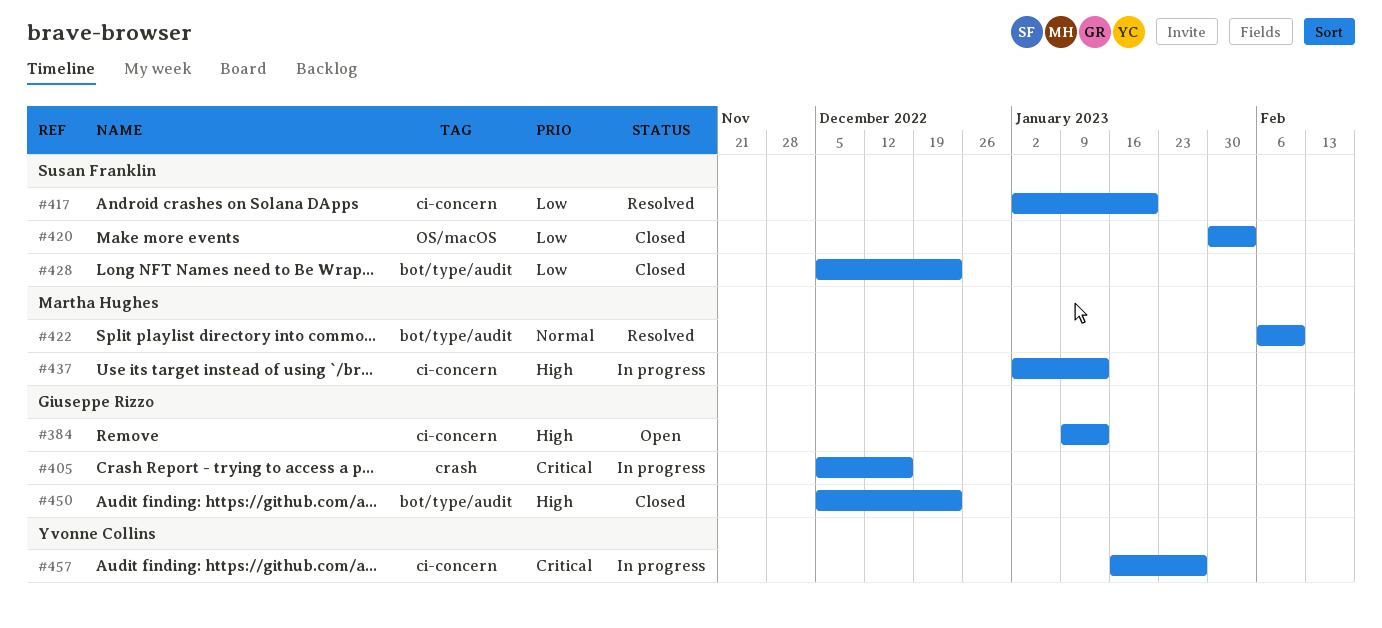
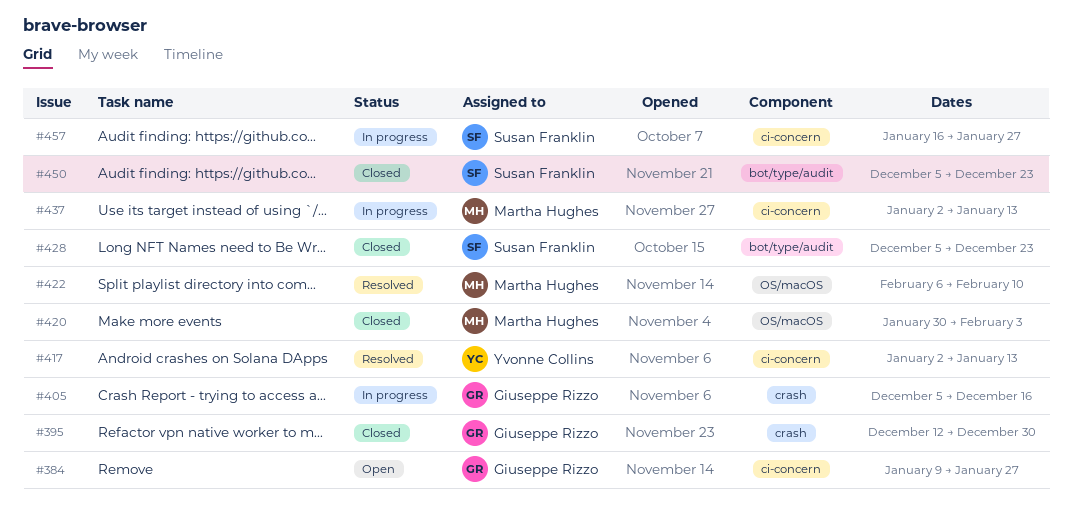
#384, due: Jan 13 -> Jan 27
#395: none -> present
#417, owner: Susan Franklin -> Yvonne Collins
#417, due: Jan 20 -> Jan 13
#420, owner: Susan Franklin -> Martha Hughes
#422, label: bot/type/audit -> OS/macOS
#450, owner: Giuseppe Rizzo -> Susan Franklin
#457, owner: Yvonne Collins -> Susan Franklin

